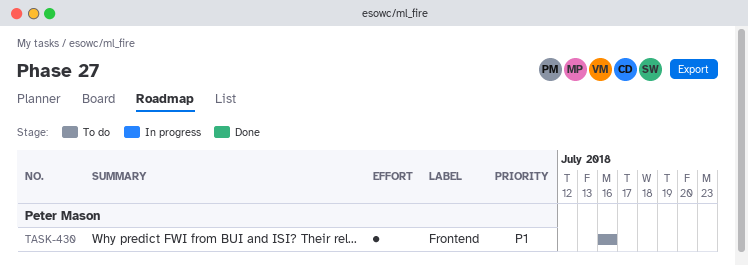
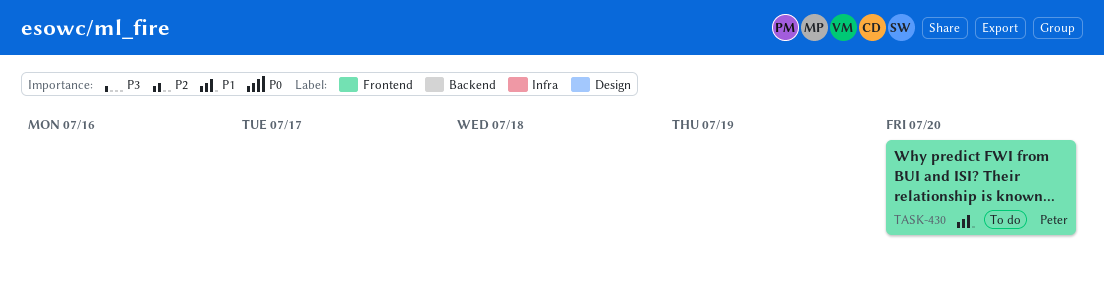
TASK-430, due: Jul 16 -> Jul 20

